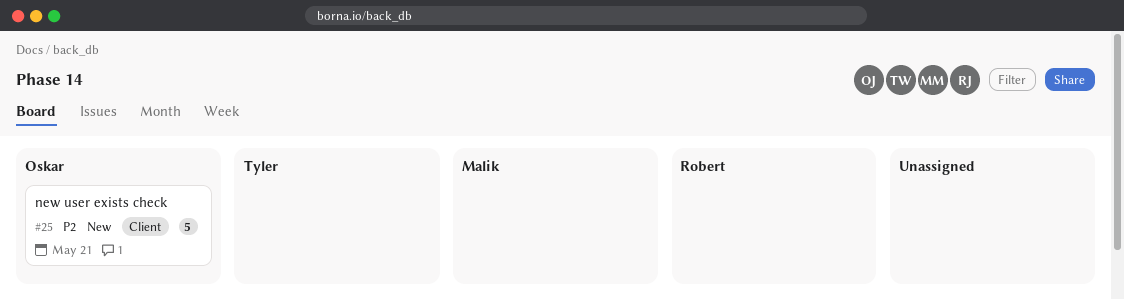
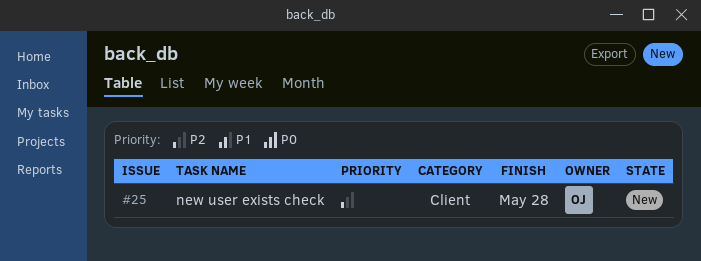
#25, due: May 21 -> May 28

